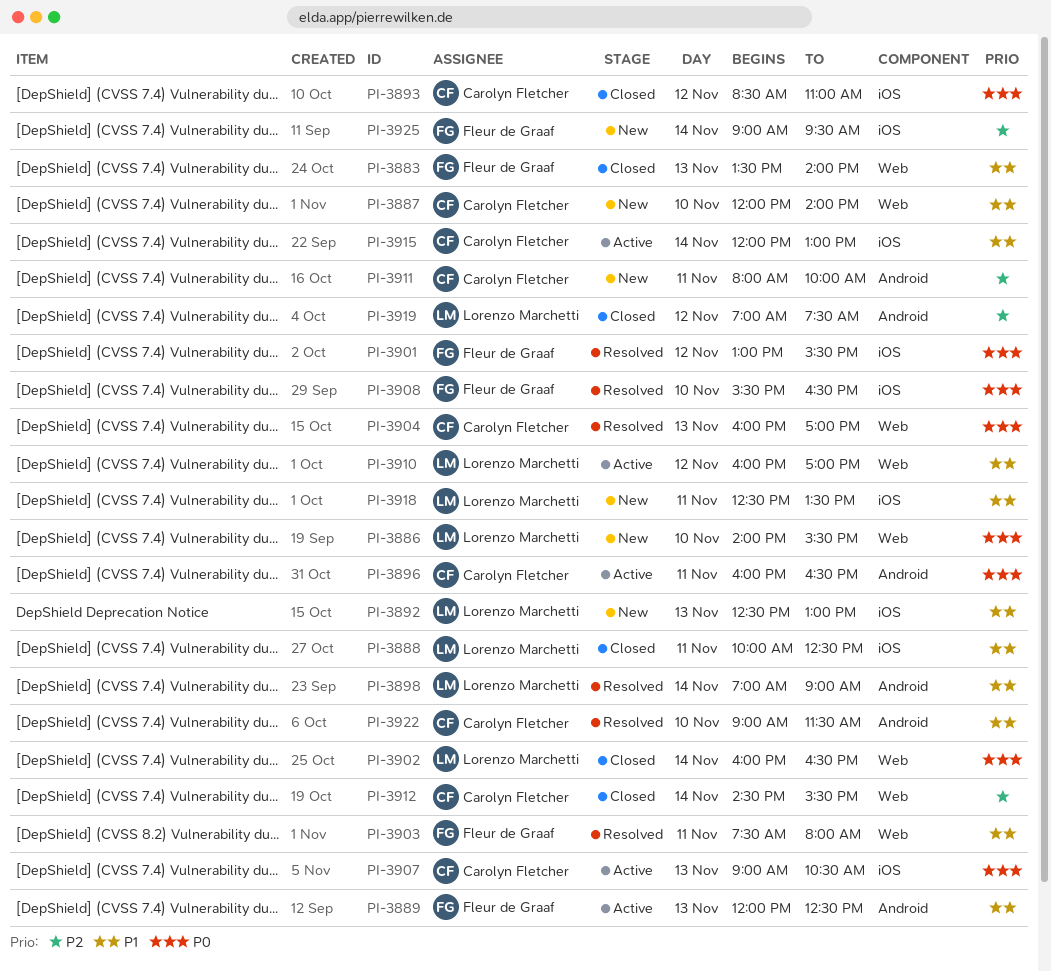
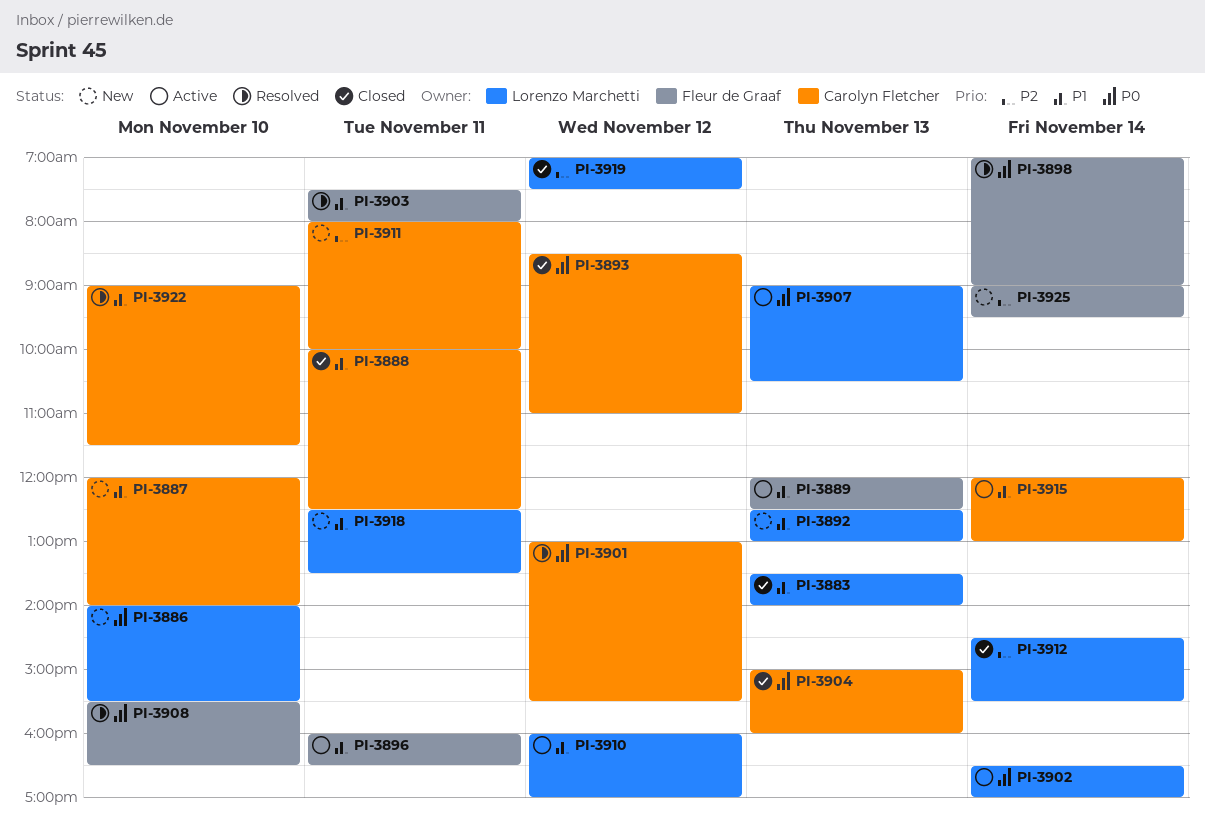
PI-3883, owner: Fleur de Graaf -> Lorenzo Marchetti
PI-3888, owner: Lorenzo Marchetti -> Carolyn Fletcher
PI-3896, owner: Carolyn Fletcher -> Fleur de Graaf
PI-3896, priority: P0 -> P1
PI-3898, owner: Lorenzo Marchetti -> Fleur de Graaf
PI-3898, priority: P1 -> P0
PI-3901, owner: Fleur de Graaf -> Carolyn Fletcher
PI-3902, status: Closed -> Active
PI-3902, begins: 16:00 -> 16:30
PI-3902, ends: 16:30 -> 17:00
PI-3904, status: Resolved -> Closed
PI-3904, begins: 16:00 -> 15:00
PI-3904, ends: 17:00 -> 16:00
PI-3907, owner: Carolyn Fletcher -> Lorenzo Marchetti
PI-3912, owner: Carolyn Fletcher -> Lorenzo Marchetti

